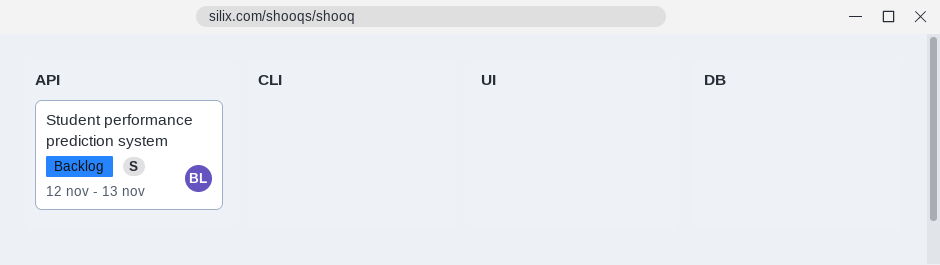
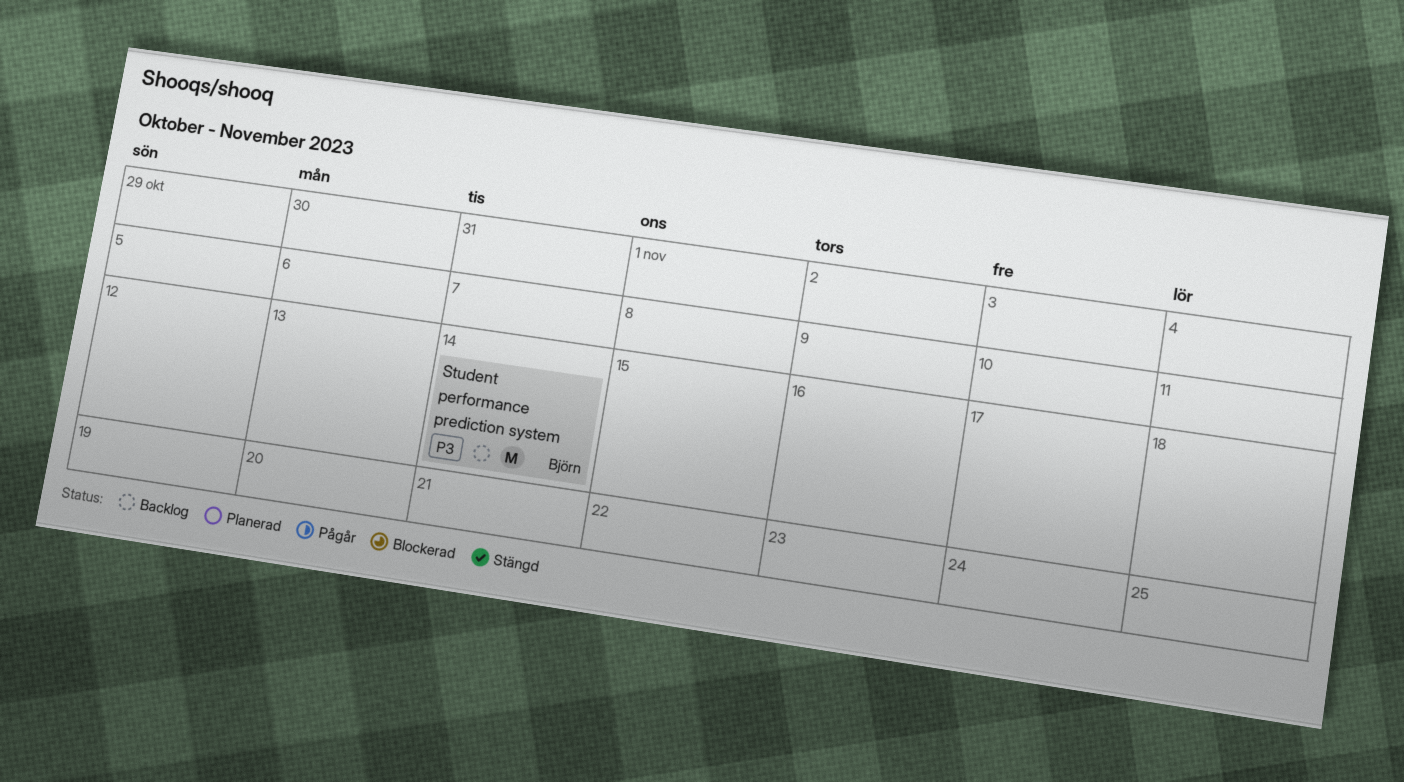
Student performance prediction system, estimate: S -> M
Student performance prediction system, due: Nov 13 -> Nov 14

